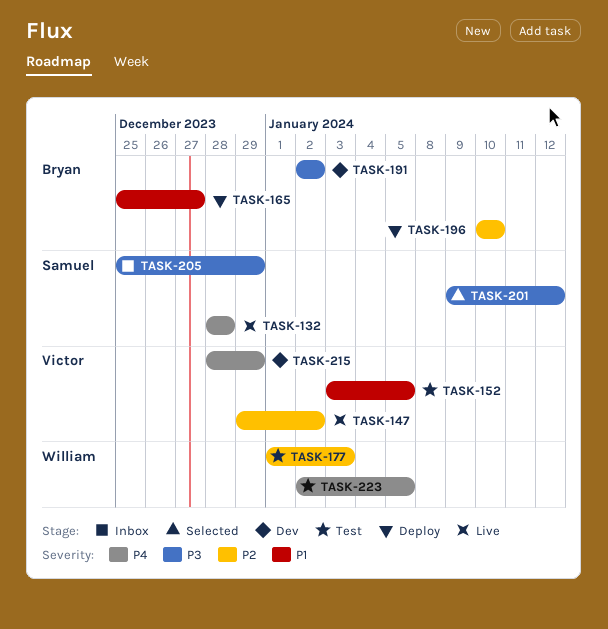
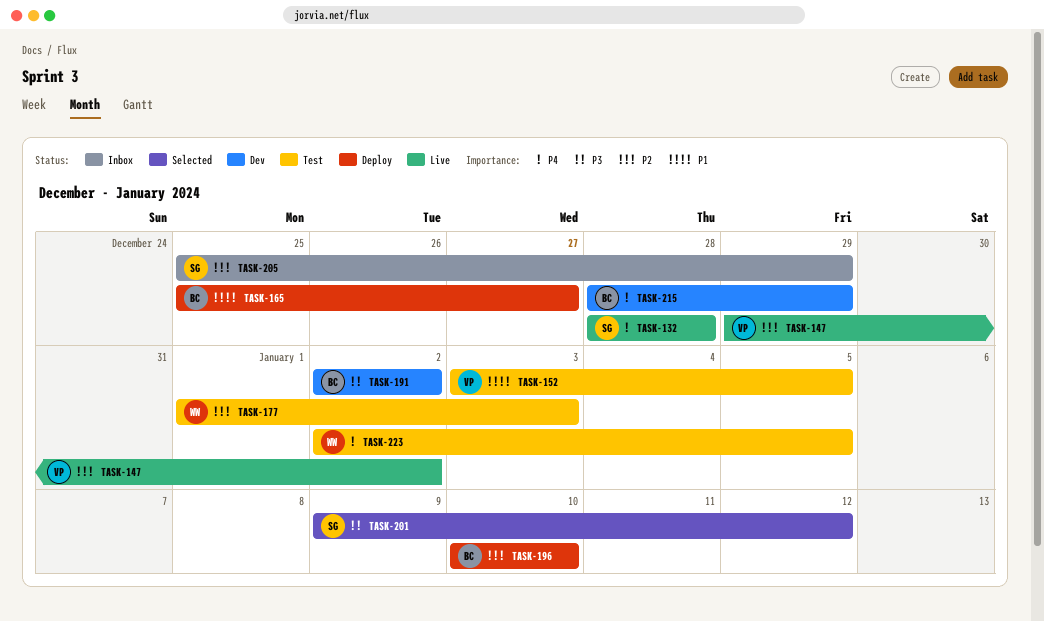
TASK-205, priority: P3 -> P2
TASK-215, owner: Victor -> Bryan

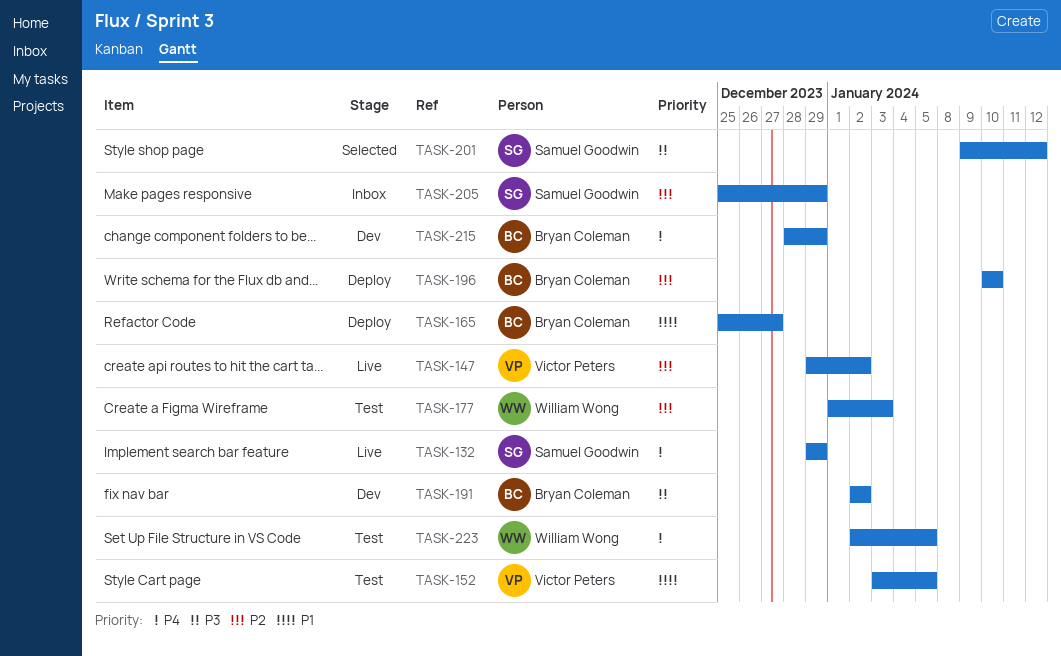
TASK-132, start: Dec 28 -> Dec 29
TASK-132, due: Dec 28 -> Dec 29

